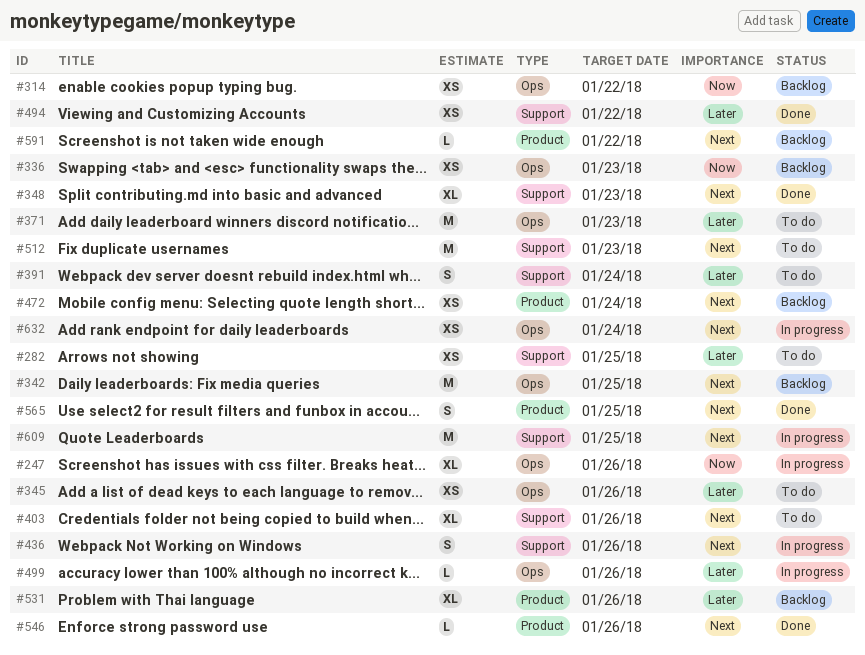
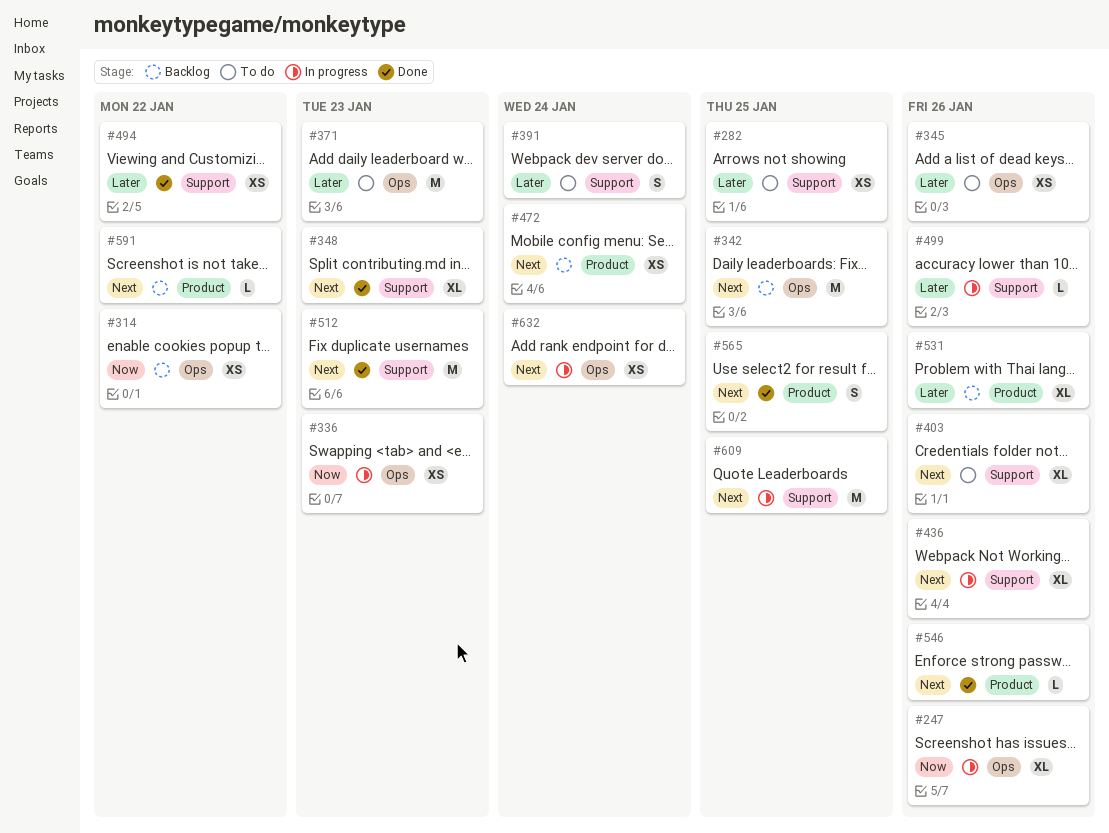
#336, status: Backlog -> In progress
#436, estimate: S -> XL
#499, label: Ops -> Support
#512, status: To do -> Done

